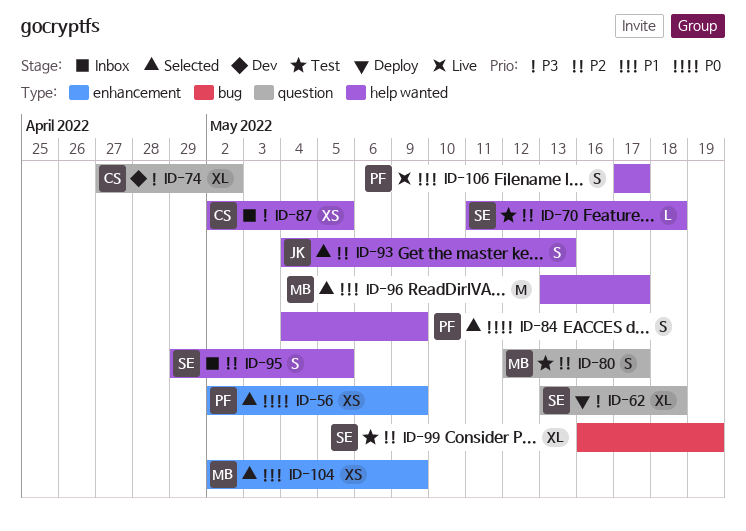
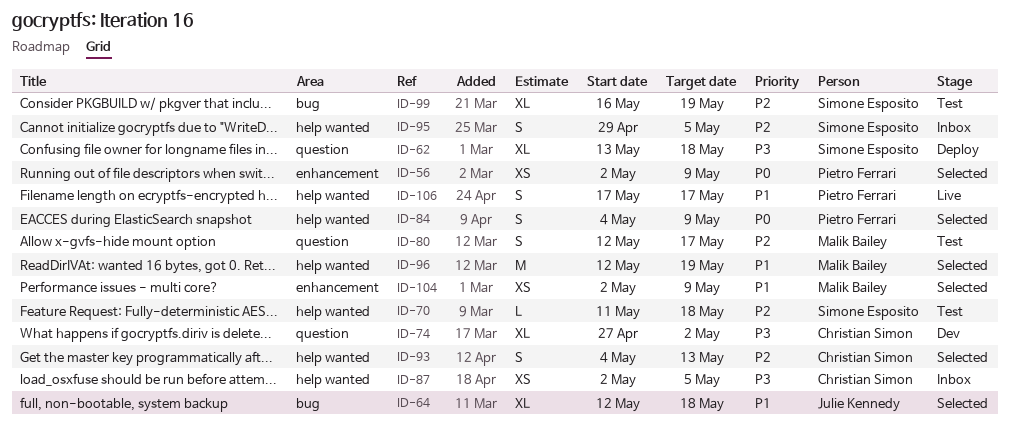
ID-64: none -> present
ID-93, owner: Julie Kennedy -> Christian Simon
ID-96, start: May 13 -> May 12
ID-96, due: May 17 -> May 19

